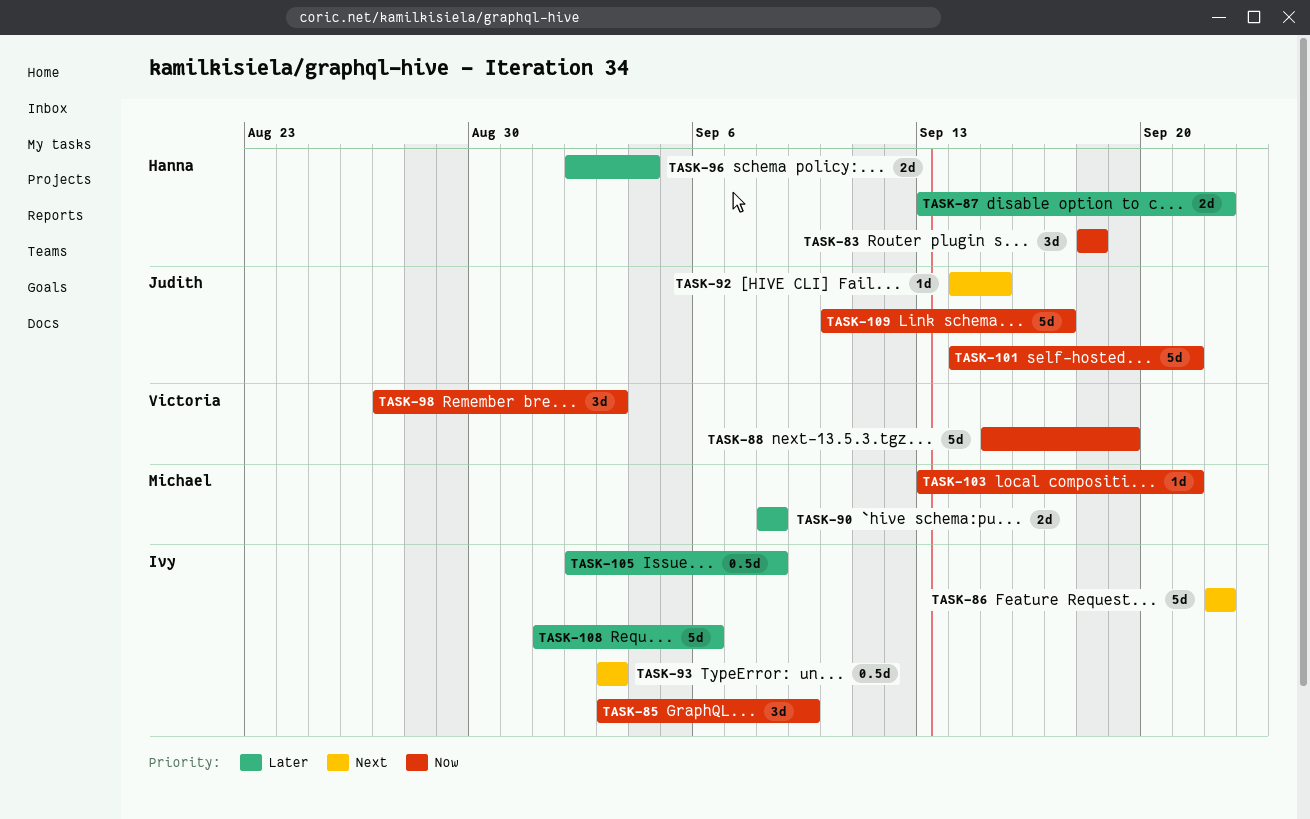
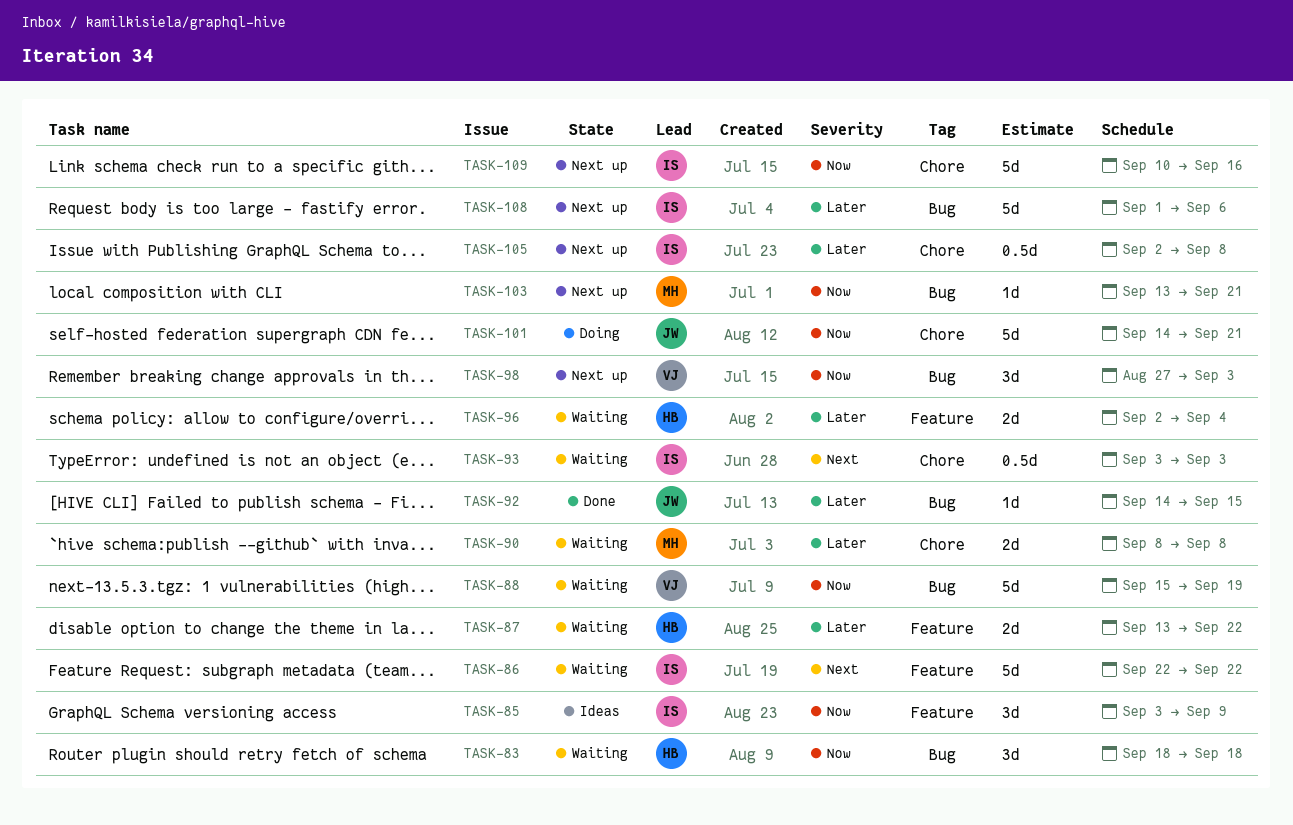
TASK-92, priority: Next -> Later
TASK-109, owner: Judith -> Ivy
TASK-109, due: Sep 17 -> Sep 16

